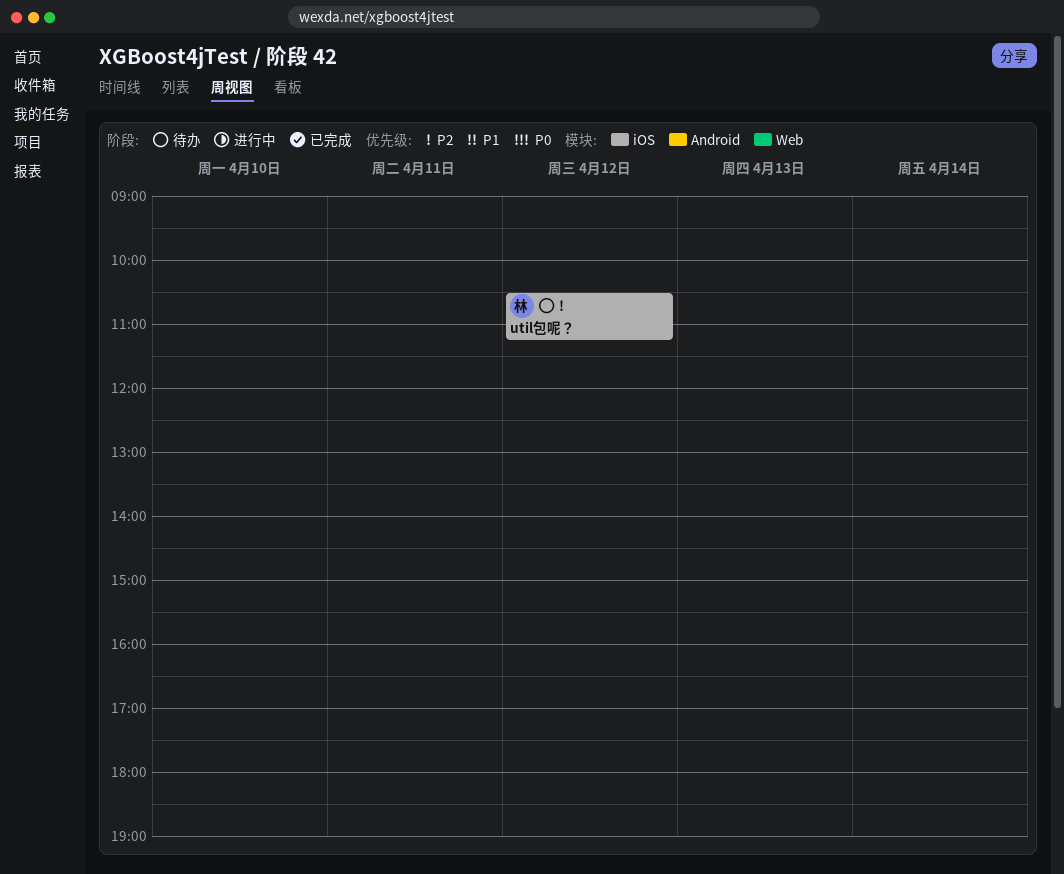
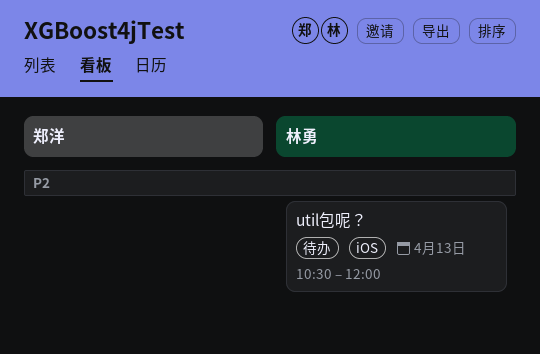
util包呢？, day: Apr 12 -> Apr 13
util包呢？, ends: 11:15 -> 12:00

